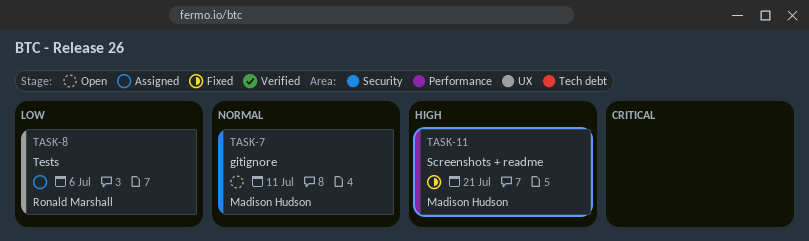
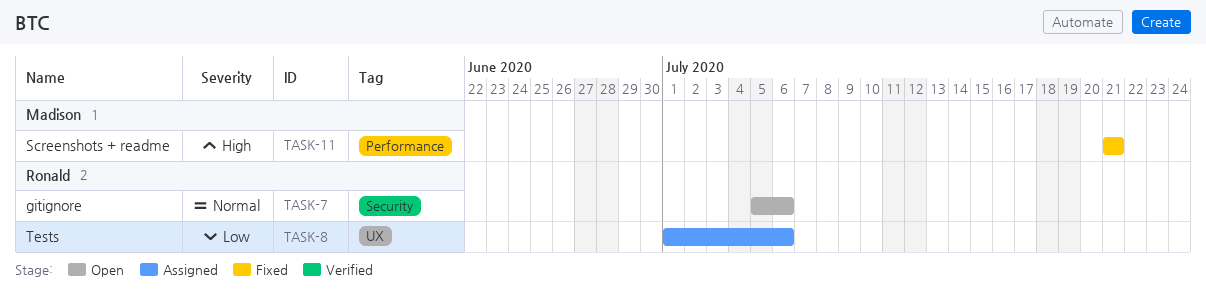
TASK-7, owner: Madison Hudson -> Ronald Marshall
TASK-7, due: Jul 11 -> Jul 6

